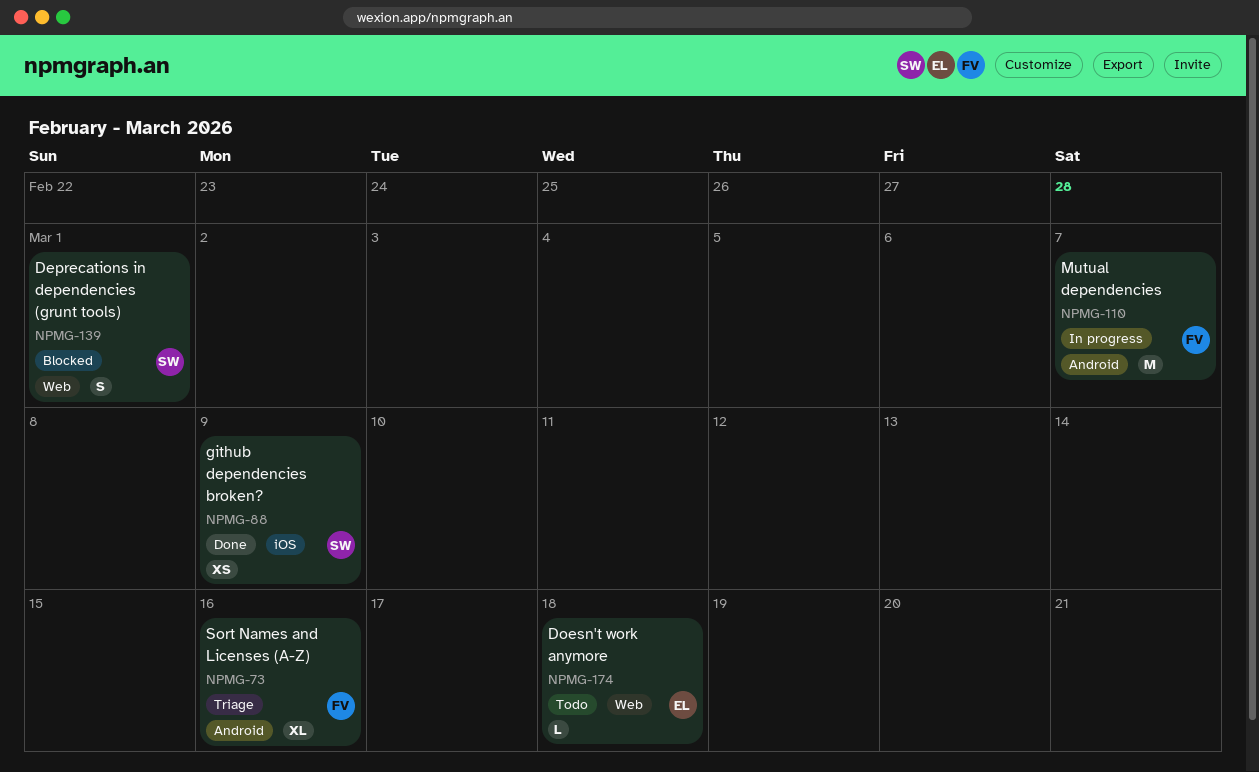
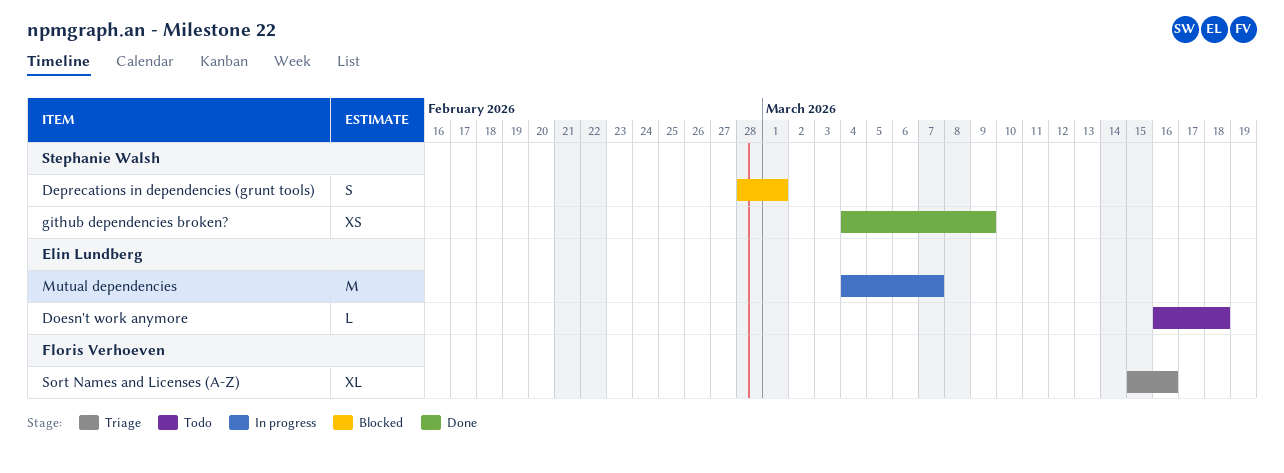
Mutual dependencies, owner: Floris Verhoeven -> Elin Lundberg

